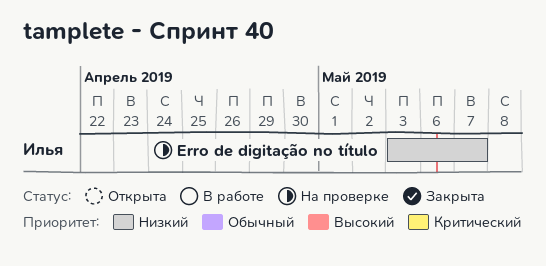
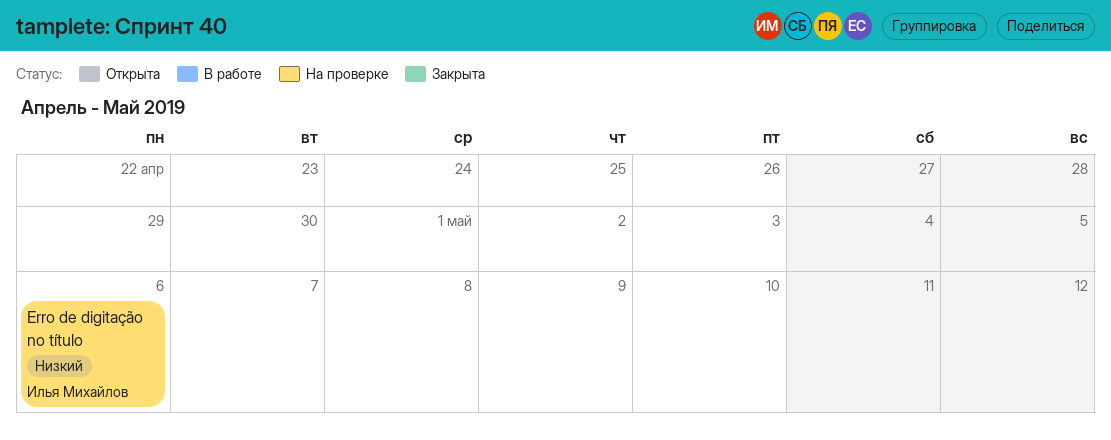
Erro de digitação no título, due: May 7 -> May 6

